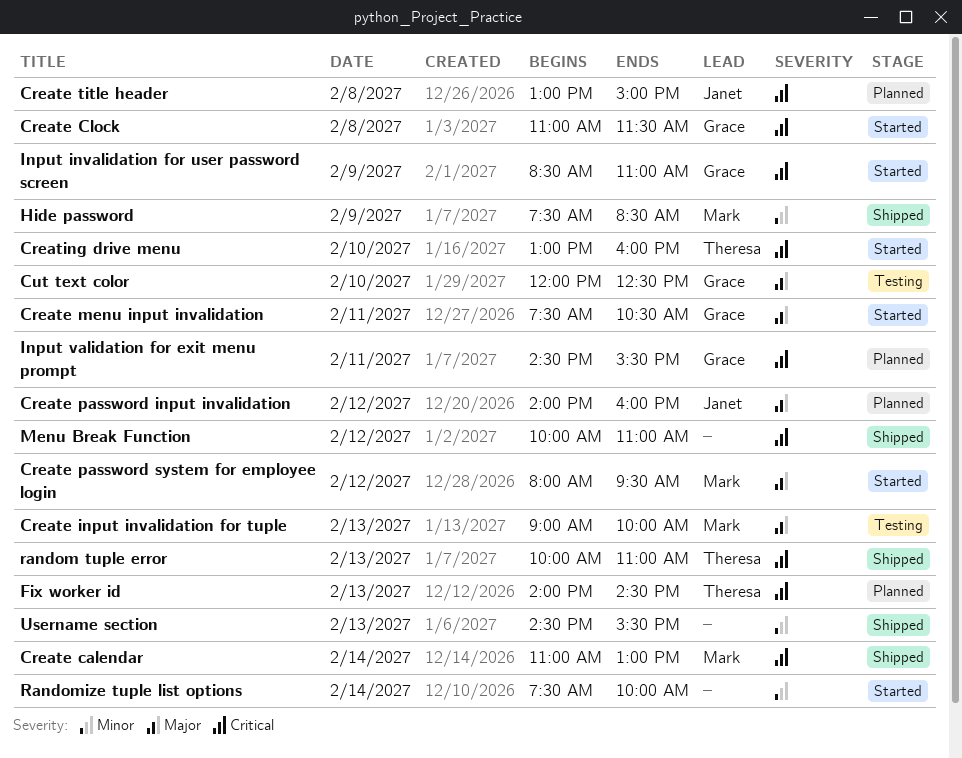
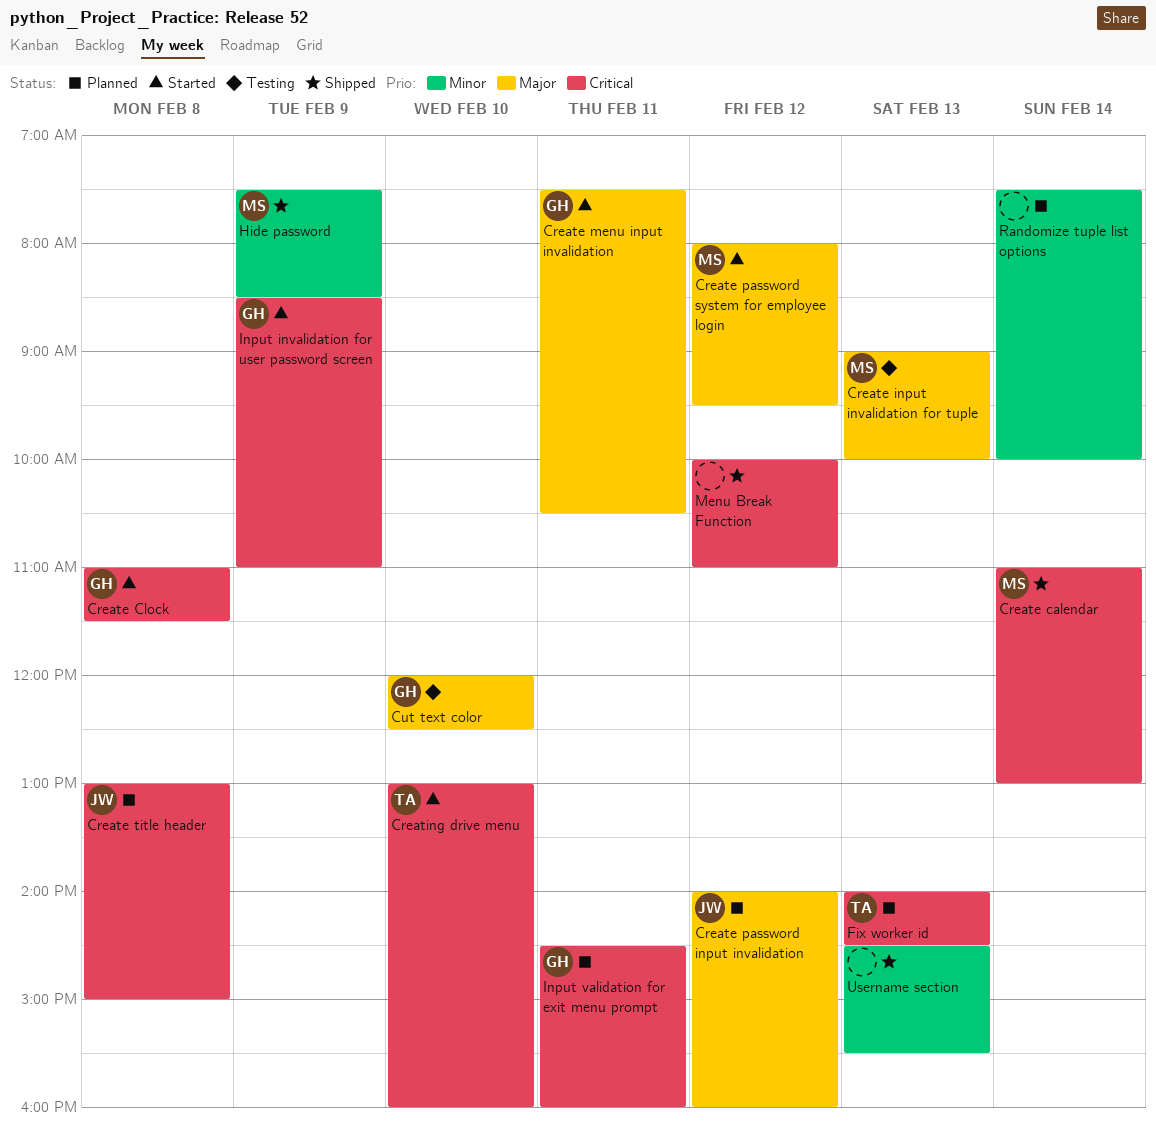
Input validation for exit menu prompt, ends: 15:30 -> 16:00
random tuple error: present -> none
Randomize tuple list options, status: Started -> Planned

